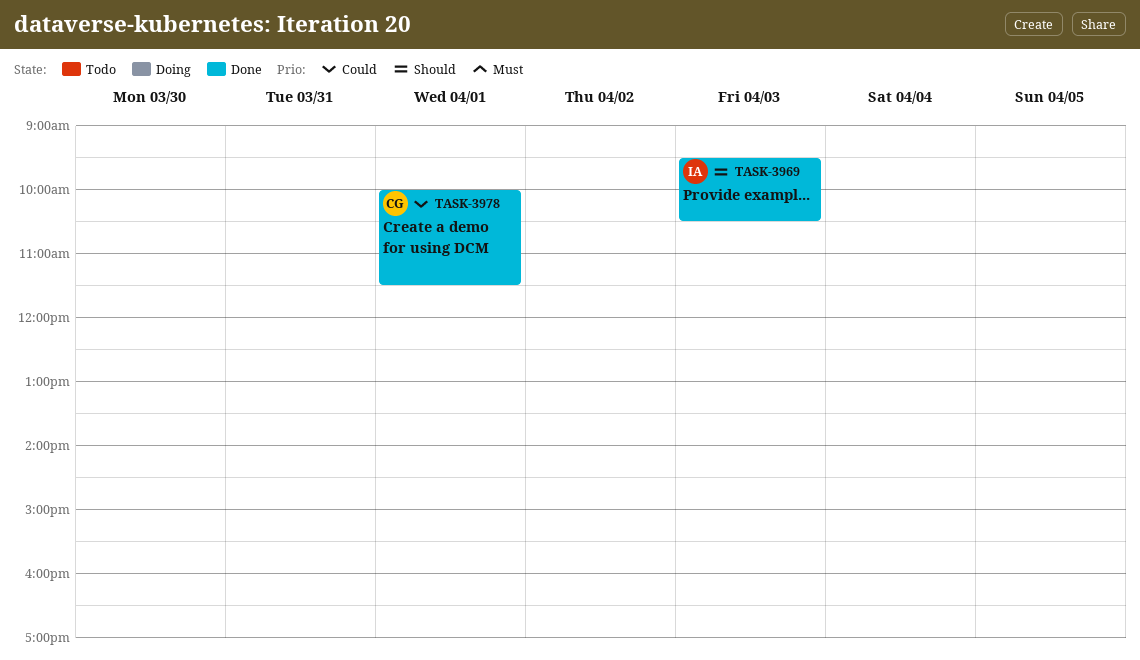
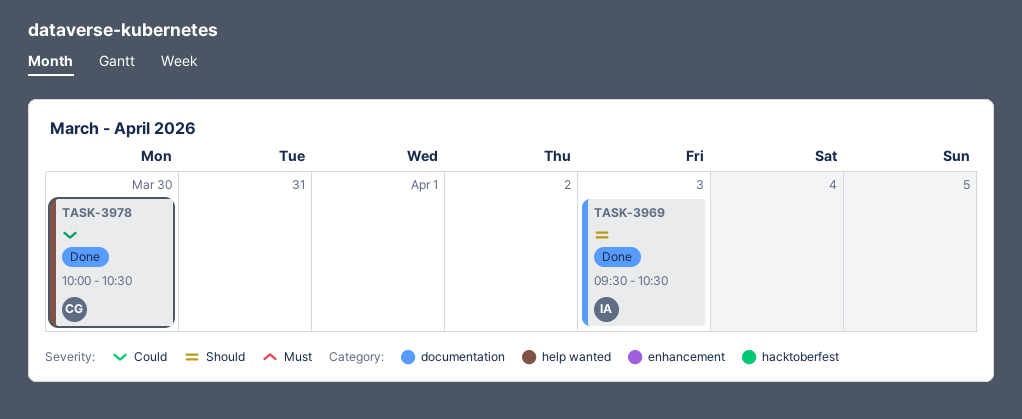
TASK-3978, day: Apr 1 -> Mar 30
TASK-3978, ends: 11:30 -> 10:30

